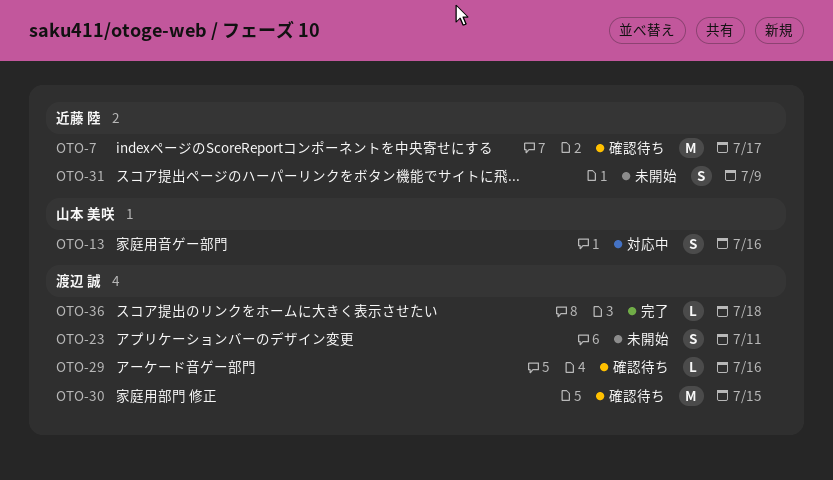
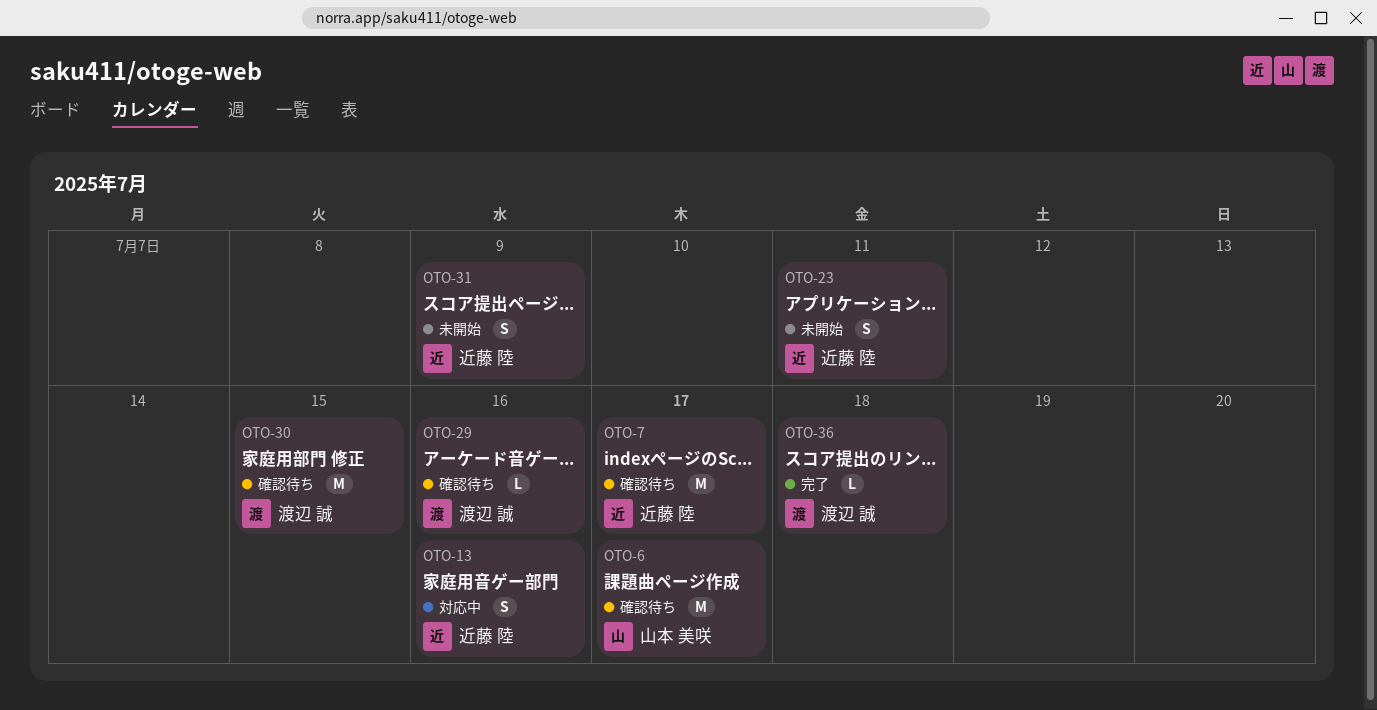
OTO-6: none -> present
OTO-13, owner: 山本 美咲 -> 近藤 陸
OTO-23, owner: 渡辺 誠 -> 近藤 陸

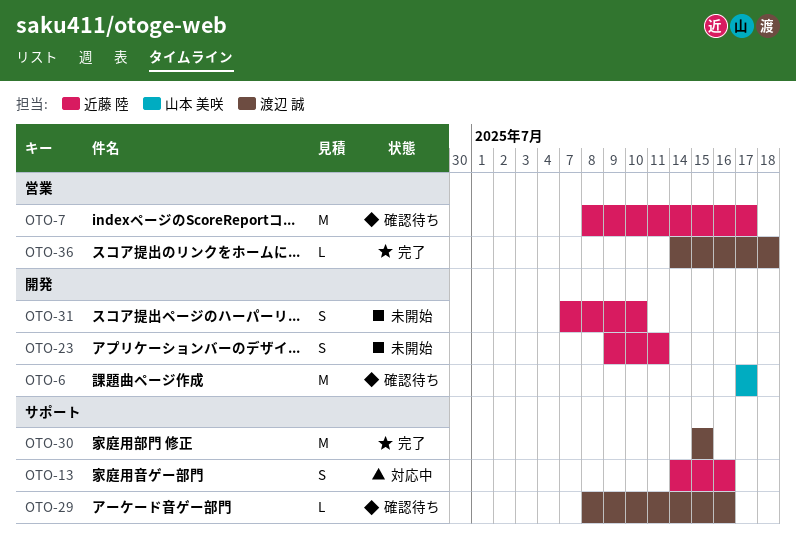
OTO-30, status: 確認待ち -> 完了
OTO-31, due: Jul 9 -> Jul 10

